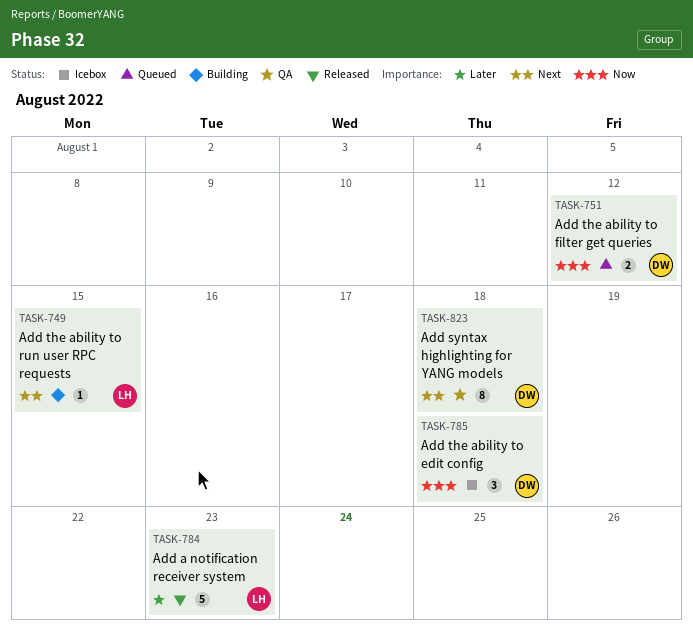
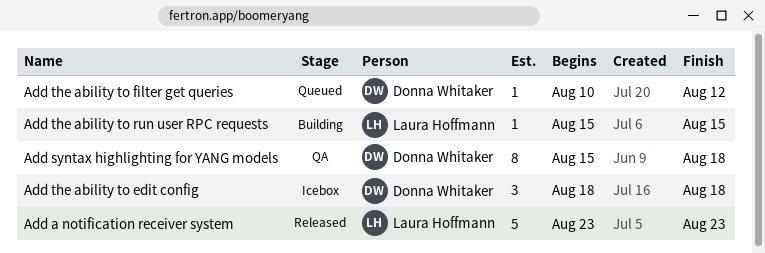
Add the ability to filter get queries, estimate: 2 -> 1

